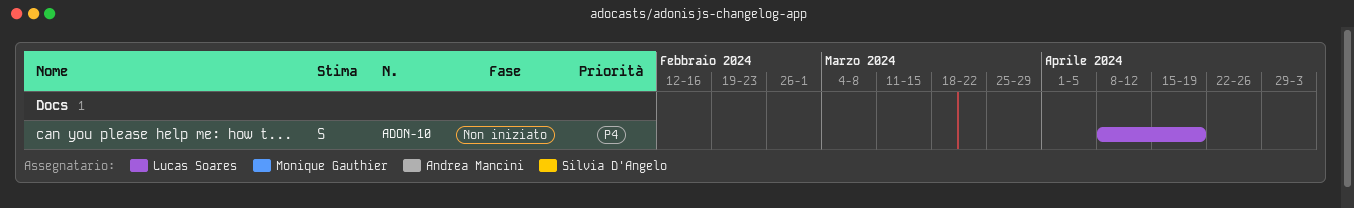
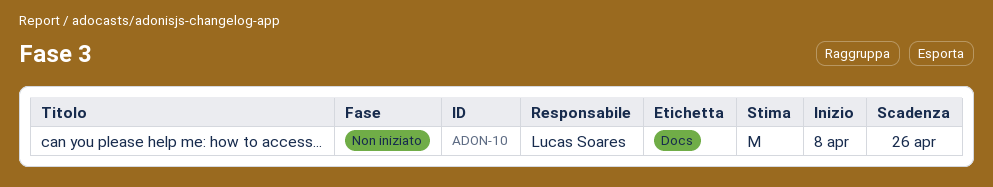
ADON-10, estimate: S -> M
ADON-10, due: Apr 19 -> Apr 26

